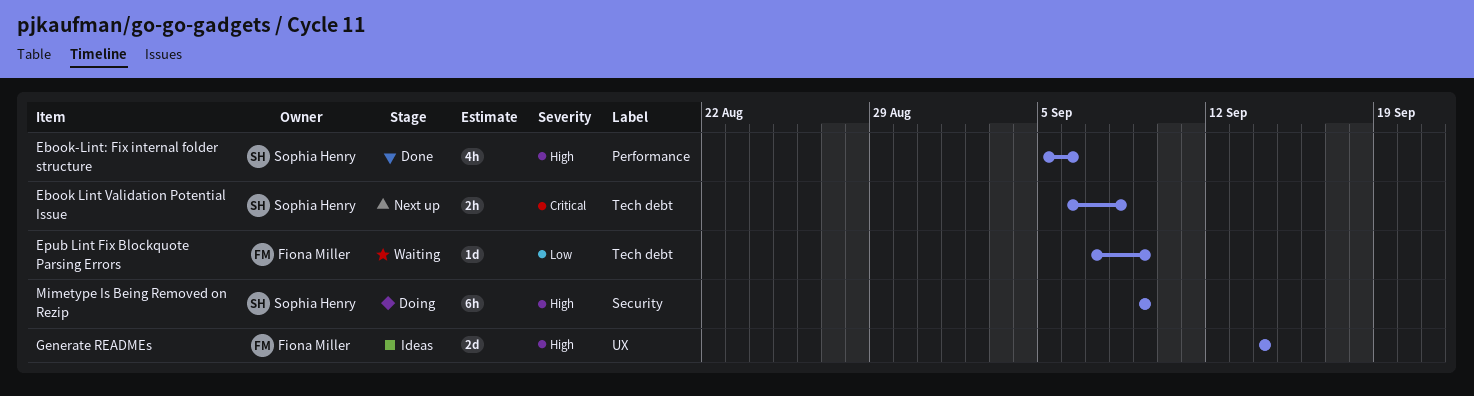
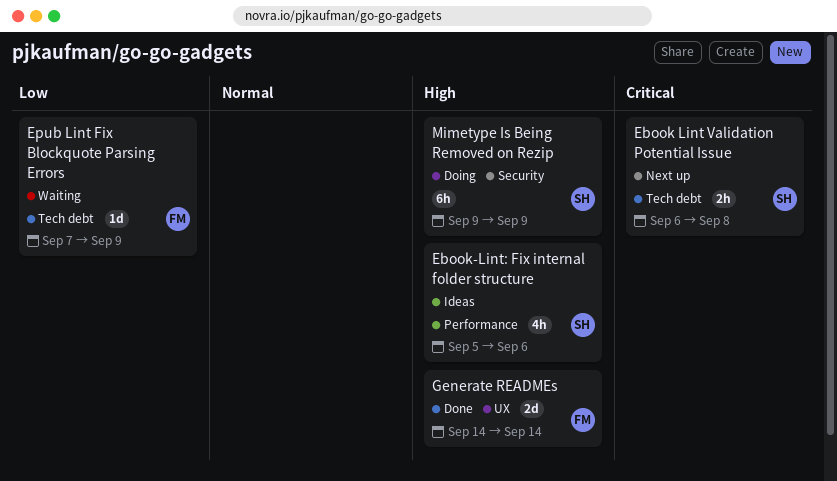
Ebook-Lint: Fix internal folder structure, status: Done -> Ideas
Generate READMEs, status: Ideas -> Done

